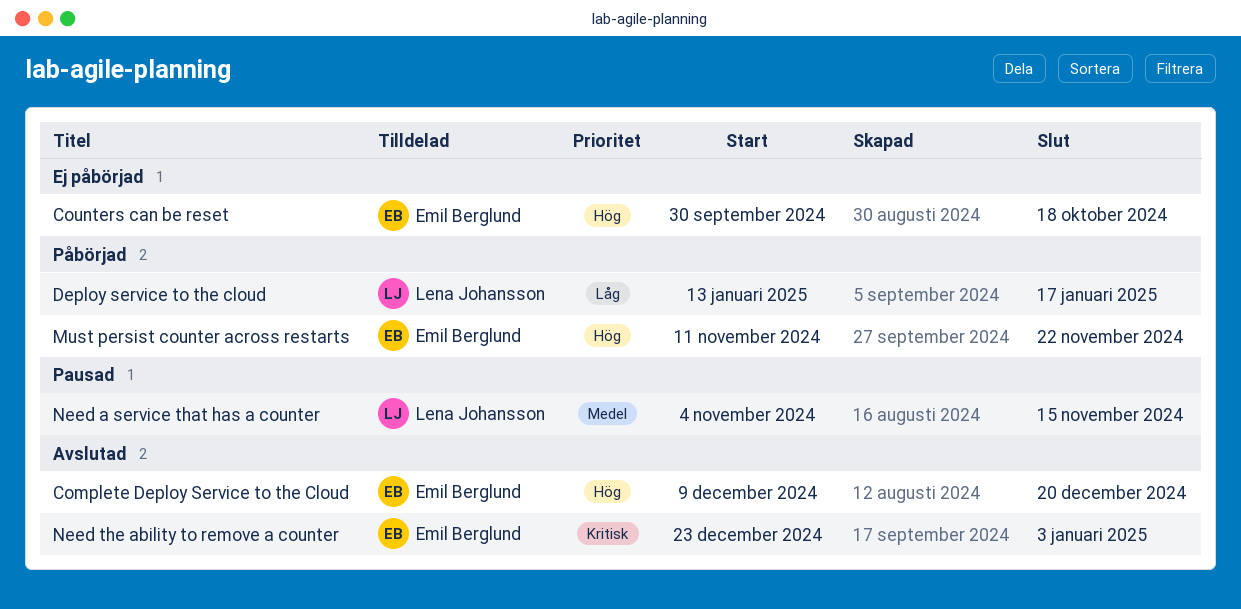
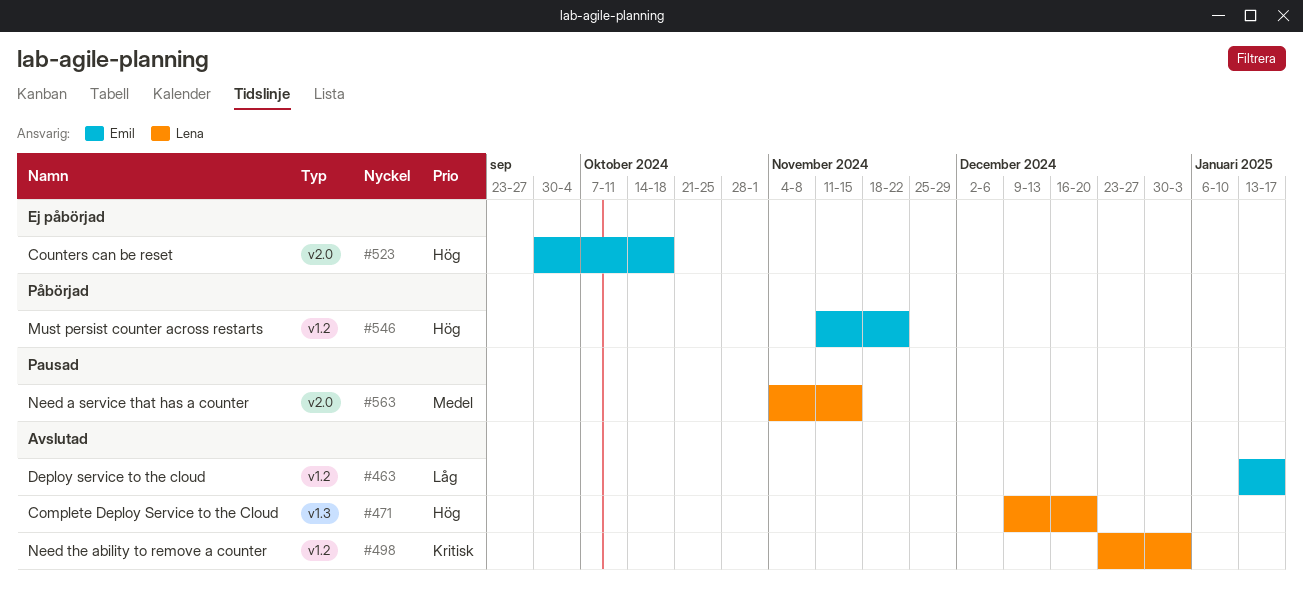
Complete Deploy Service to the Cloud, owner: Emil Berglund -> Lena Johansson
Deploy service to the cloud, status: Påbörjad -> Avslutad
Deploy service to the cloud, owner: Lena Johansson -> Emil Berglund
Need the ability to remove a counter, owner: Emil Berglund -> Lena Johansson

